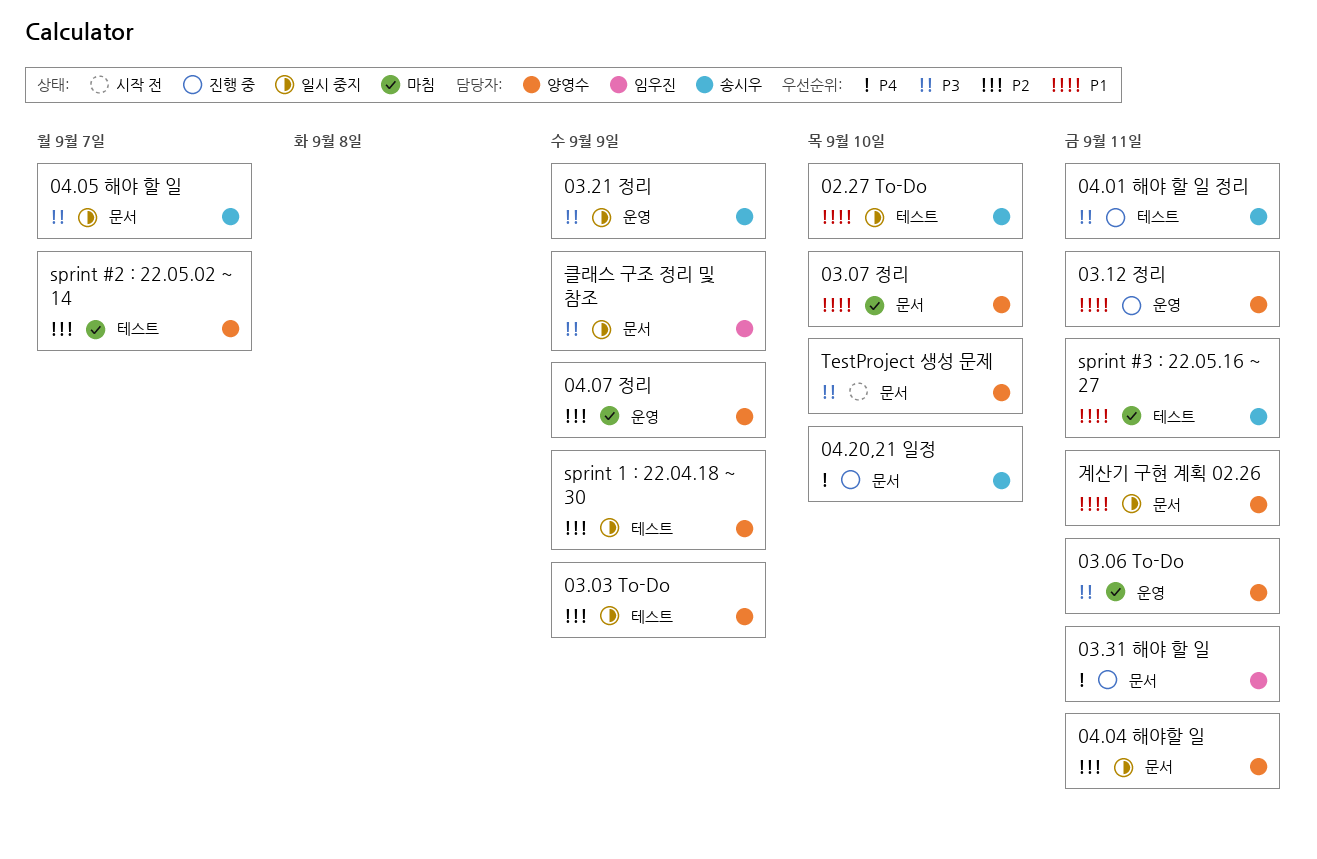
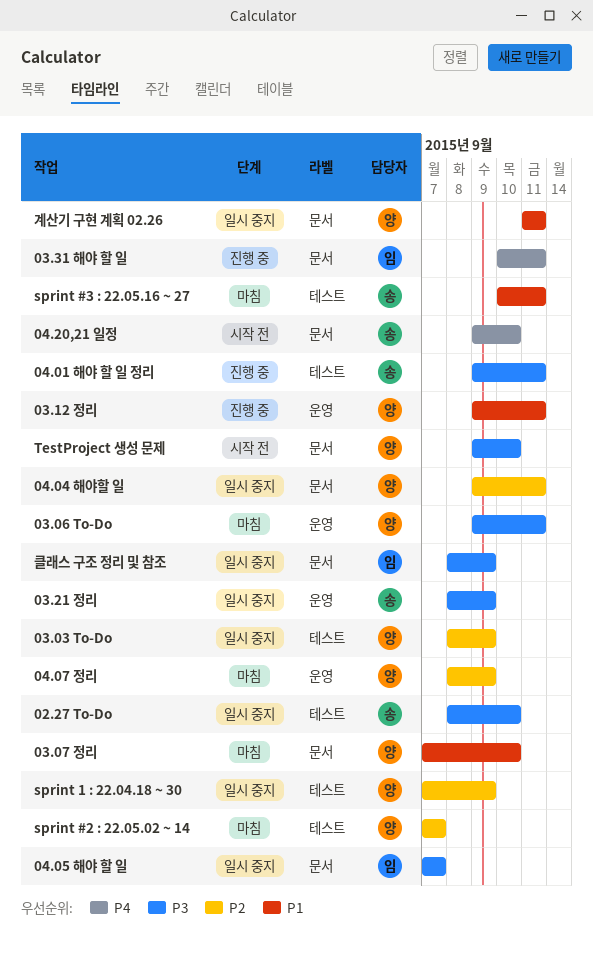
02.27 To-Do, priority: P1 -> P3
04.05 해야 할 일, owner: 송시우 -> 임우진
04.20,21 일정, status: 진행 중 -> 시작 전

